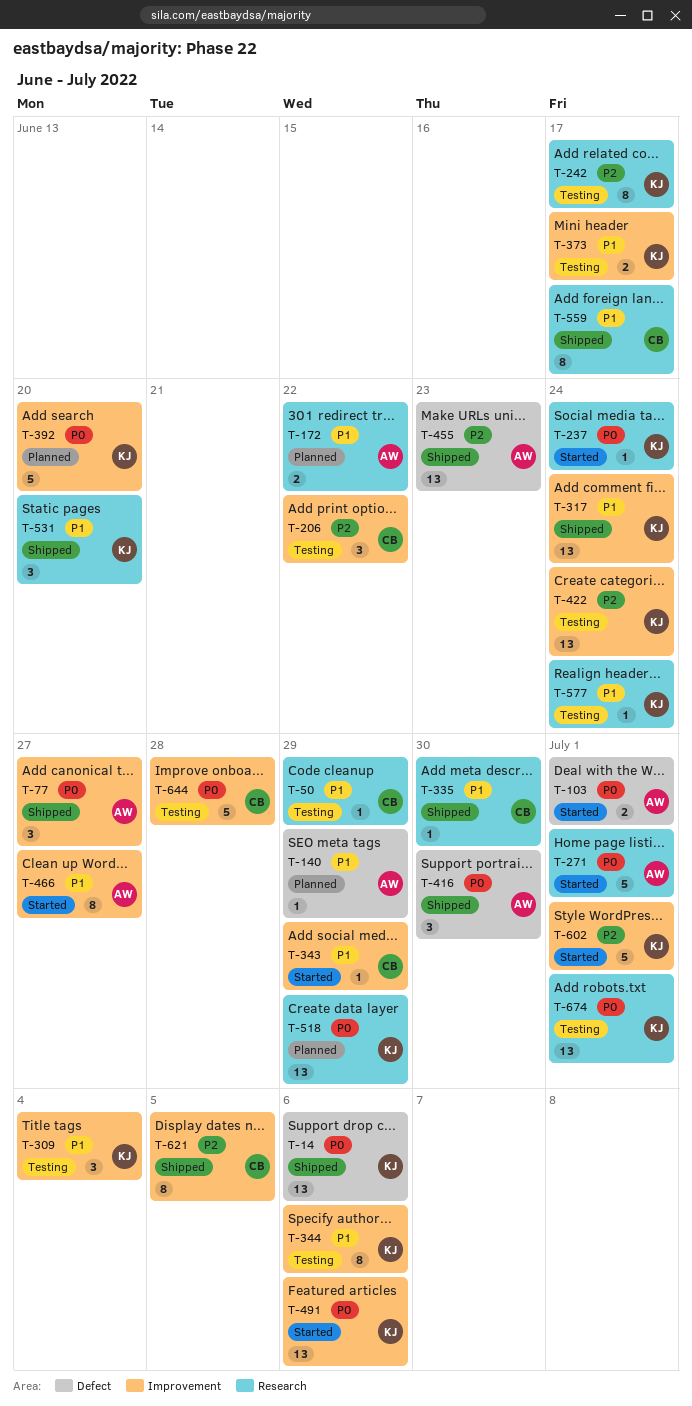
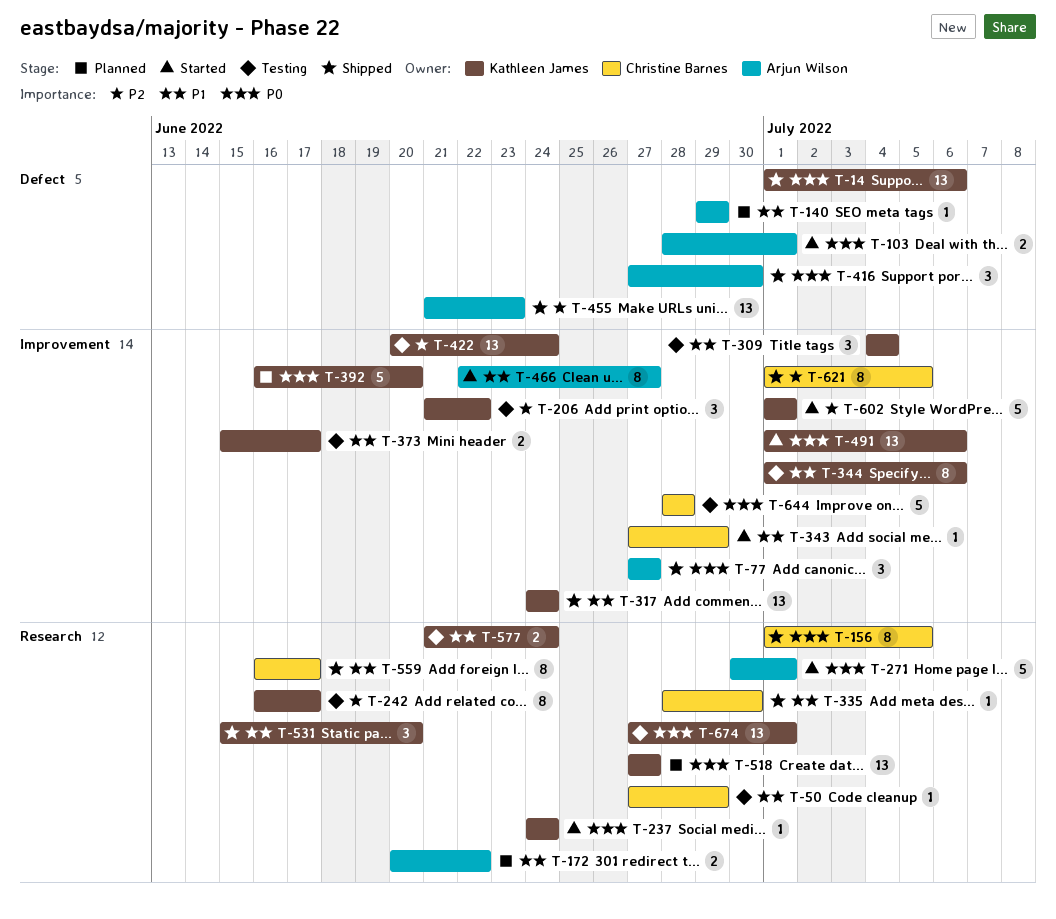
T-156: none -> present
T-206, owner: Christine Barnes -> Kathleen James
T-518, due: Jun 29 -> Jun 27
T-577, estimate: 1 -> 2

